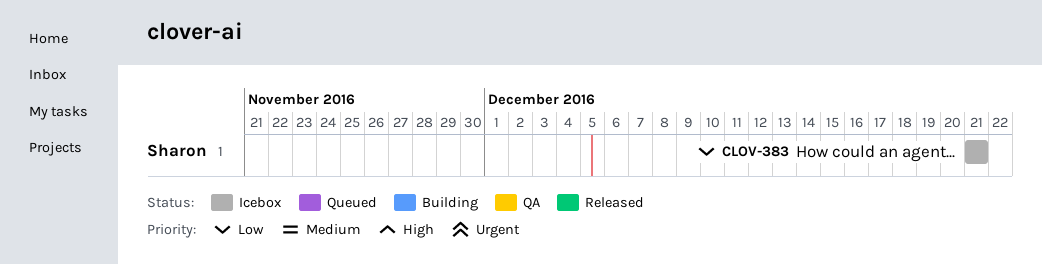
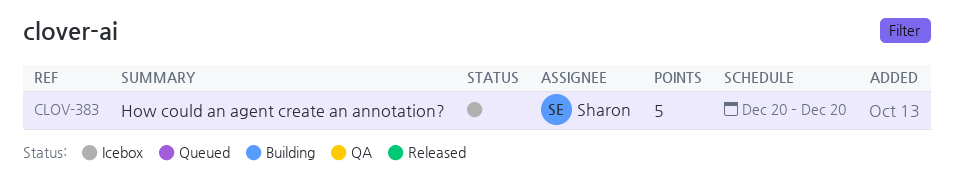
CLOV-383, start: Dec 21 -> Dec 20
CLOV-383, due: Dec 21 -> Dec 20

